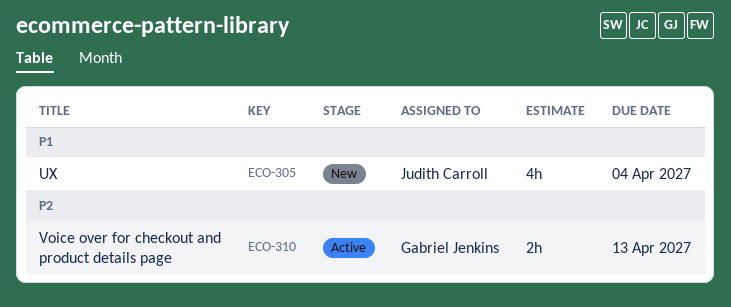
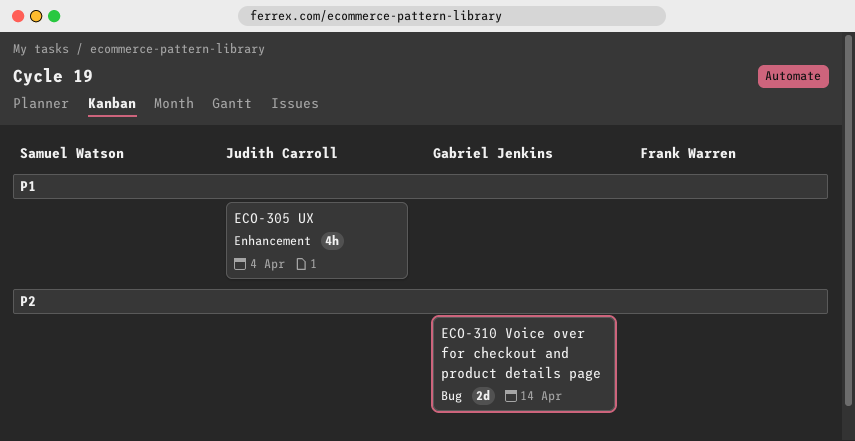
ECO-310, estimate: 2h -> 2d
ECO-310, due: Apr 13 -> Apr 14

